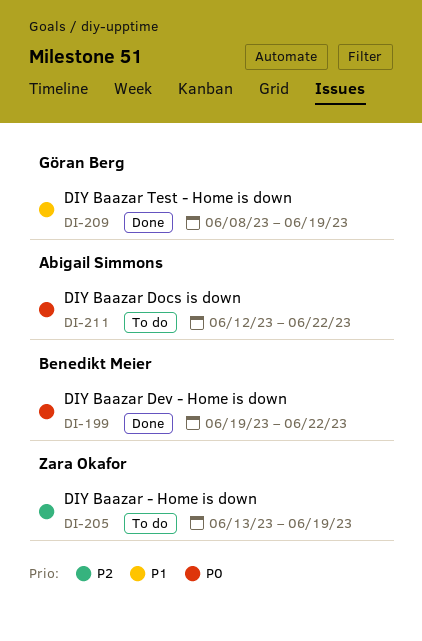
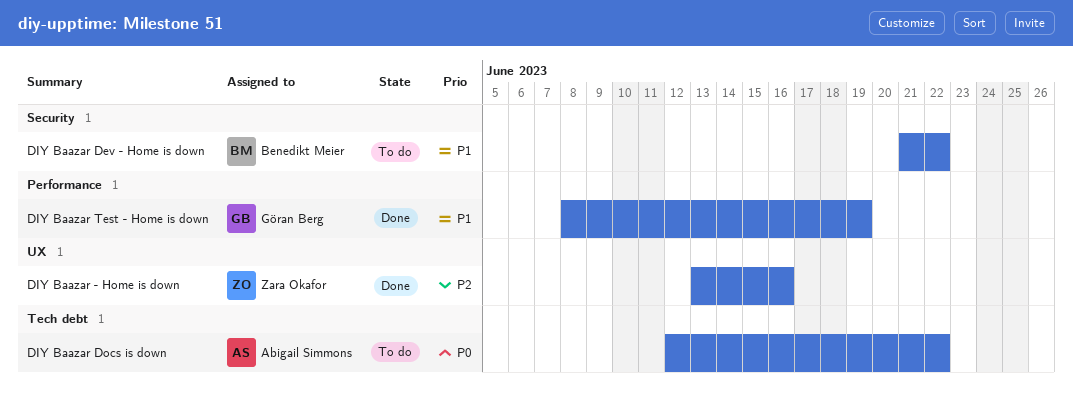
DIY Baazar - Home is down, status: To do -> Done
DIY Baazar - Home is down, due: Jun 19 -> Jun 16
DIY Baazar Dev - Home is down, status: Done -> To do
DIY Baazar Dev - Home is down, priority: P0 -> P1
DIY Baazar Dev - Home is down, start: Jun 19 -> Jun 21

